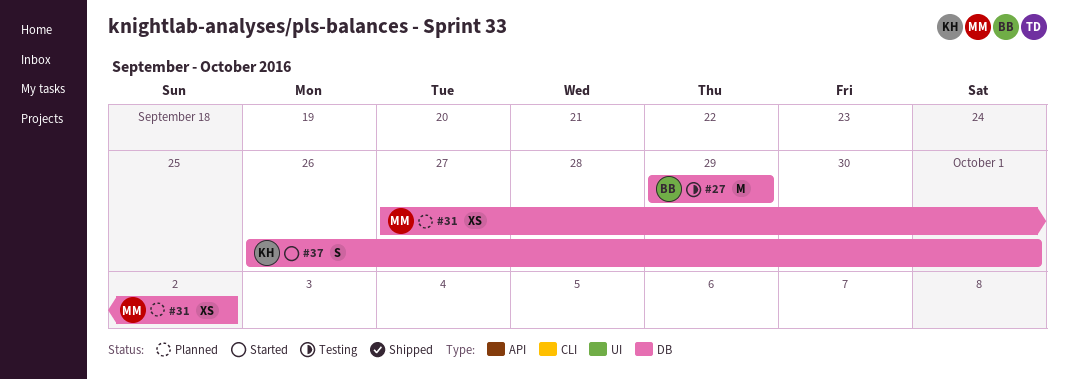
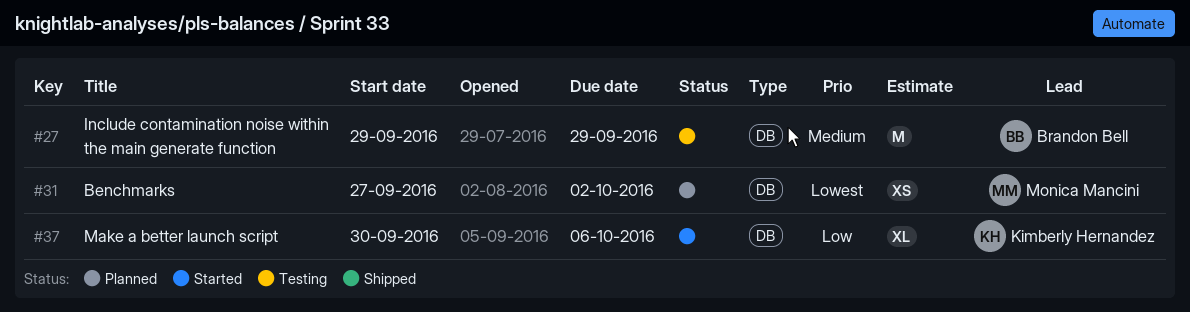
#37, estimate: S -> XL
#37, start: Sep 26 -> Sep 30
#37, due: Oct 1 -> Oct 6

